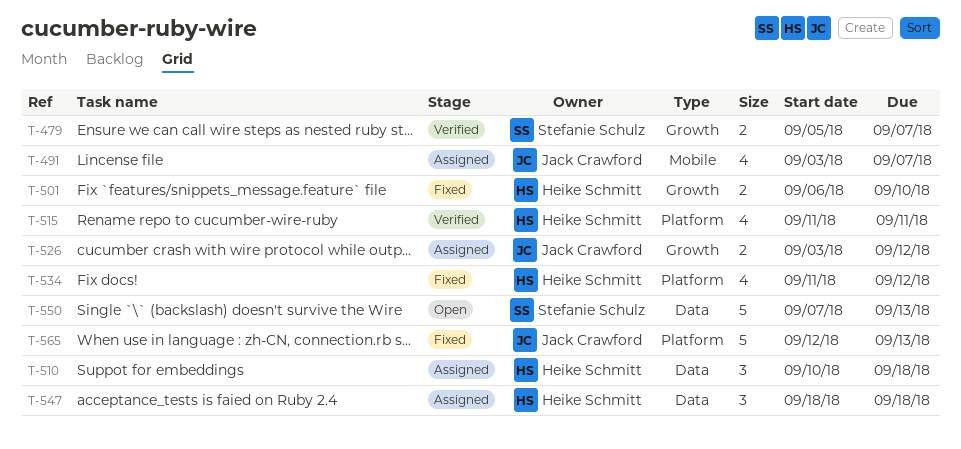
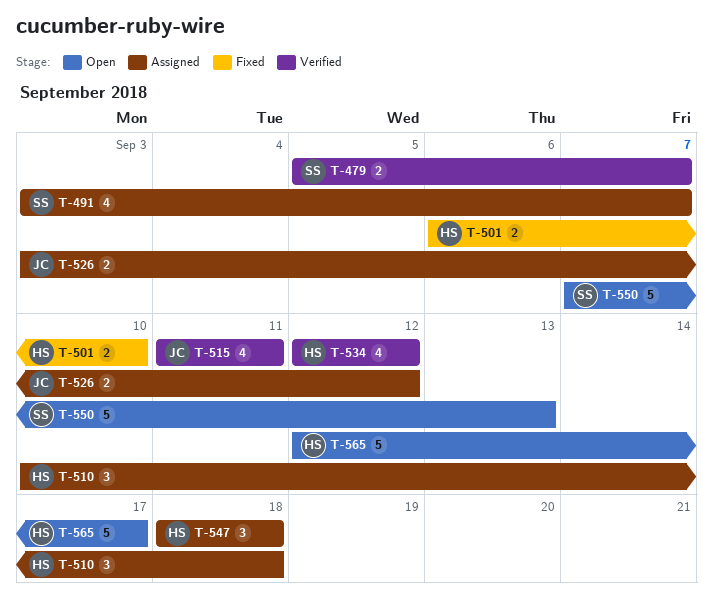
T-491, owner: Jack Crawford -> Stefanie Schulz
T-515, owner: Heike Schmitt -> Jack Crawford
T-534, status: Fixed -> Verified
T-534, start: Sep 11 -> Sep 12
T-565, status: Fixed -> Open
T-565, owner: Jack Crawford -> Heike Schmitt
T-565, due: Sep 13 -> Sep 17

